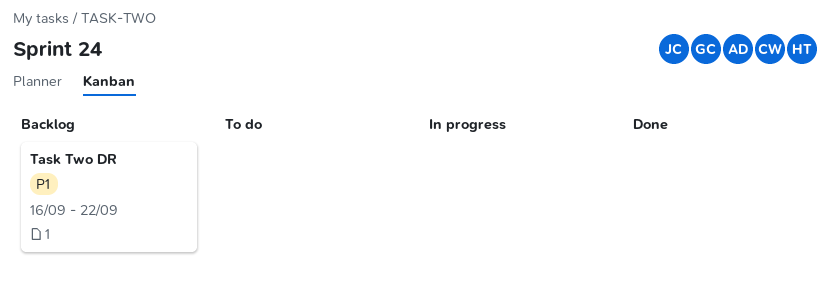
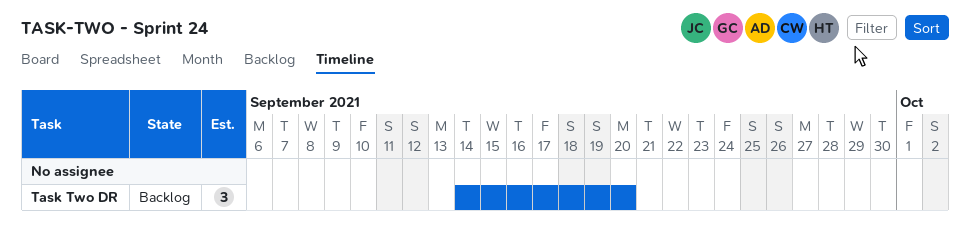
Task Two DR, start: Sep 16 -> Sep 14
Task Two DR, due: Sep 22 -> Sep 20

